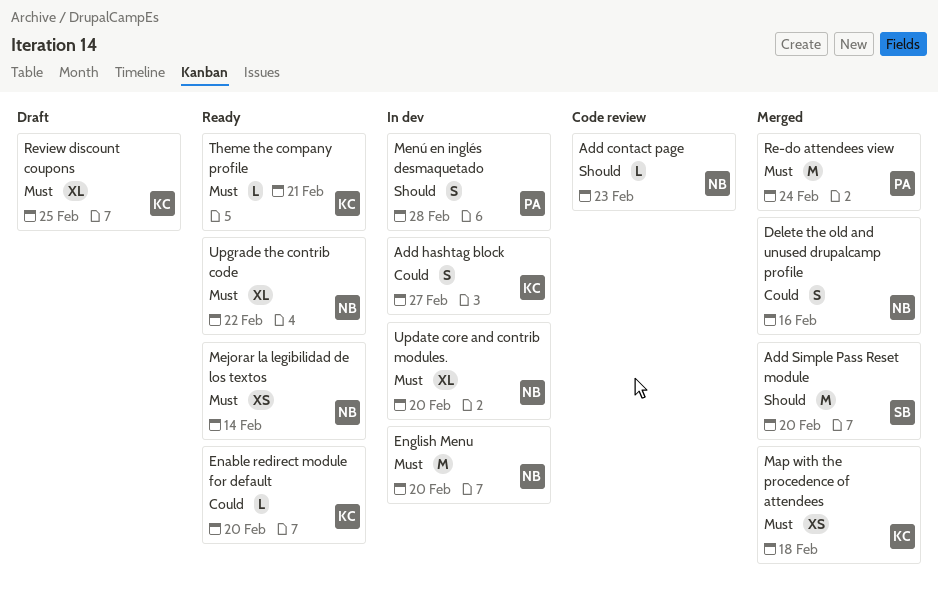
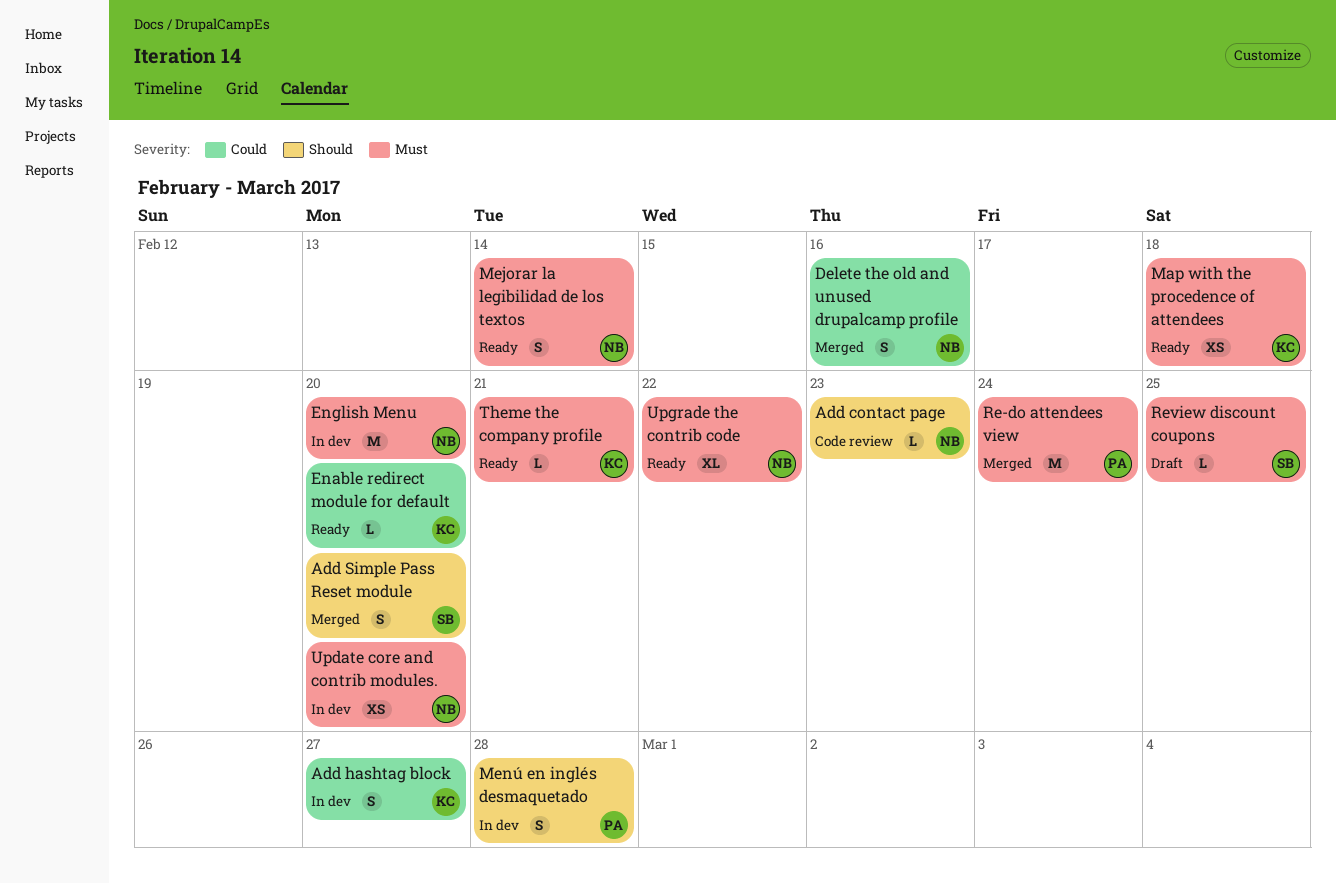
Add Simple Pass Reset module, estimate: M -> S
Map with the procedence of attendees, status: Merged -> Ready
Mejorar la legibilidad de los textos, estimate: XS -> S
Review discount coupons, owner: KC -> SB
Review discount coupons, estimate: XL -> L
Update core and contrib modules., estimate: XL -> XS

